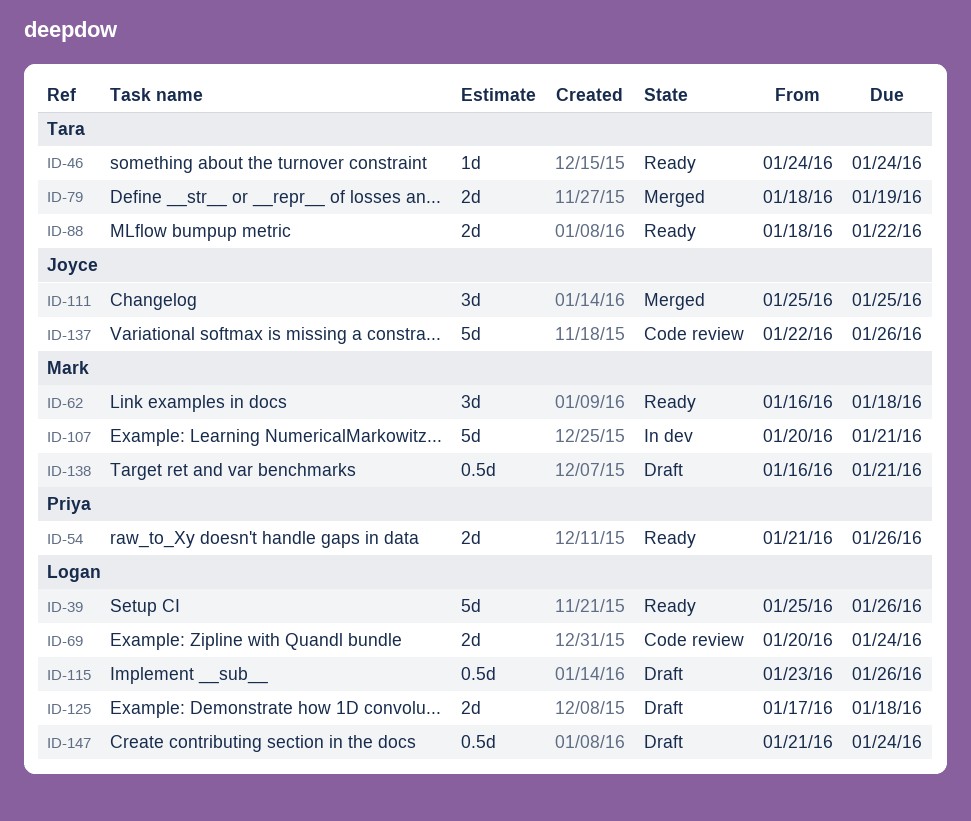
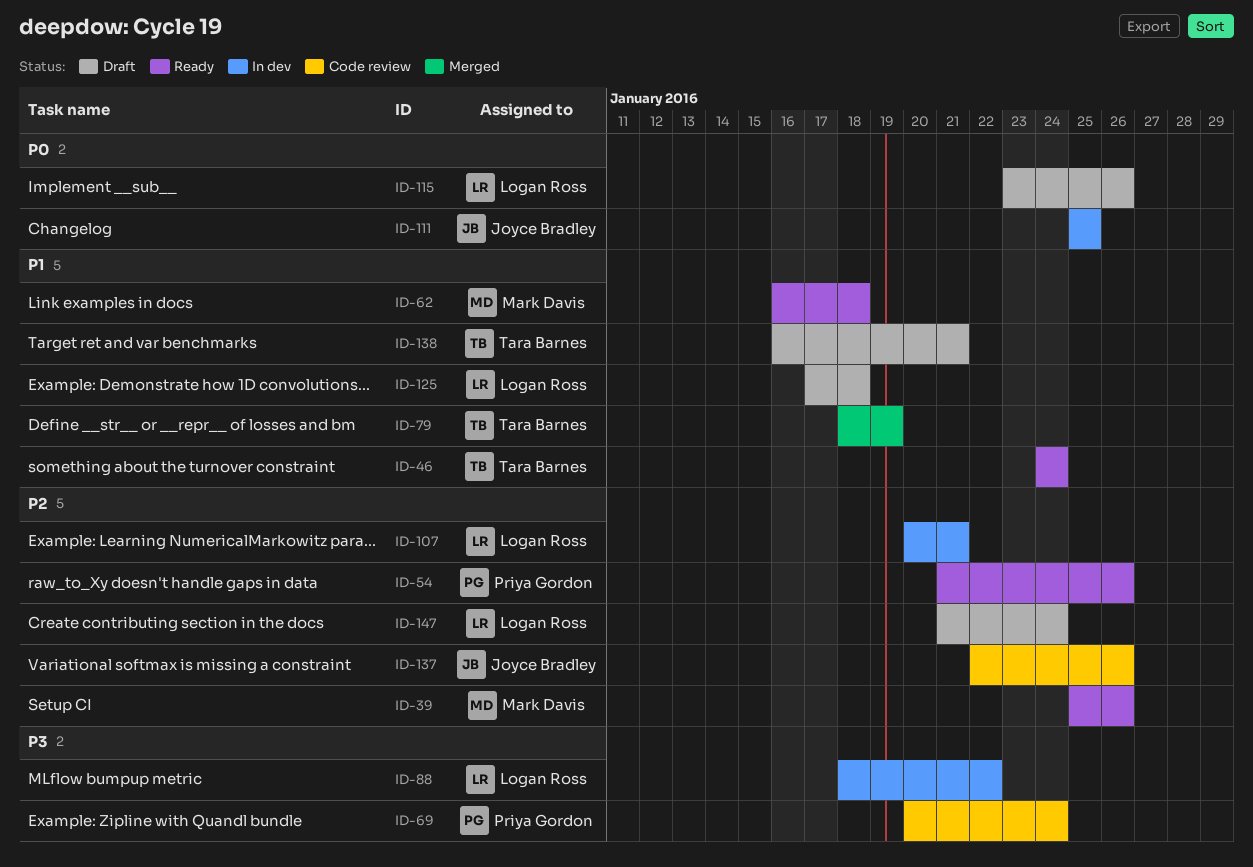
ID-39, owner: Logan Ross -> Mark Davis
ID-69, owner: Logan Ross -> Priya Gordon
ID-88, status: Ready -> In dev
ID-88, owner: Tara Barnes -> Logan Ross
ID-107, owner: Mark Davis -> Logan Ross
ID-111, status: Merged -> In dev
ID-138, owner: Mark Davis -> Tara Barnes

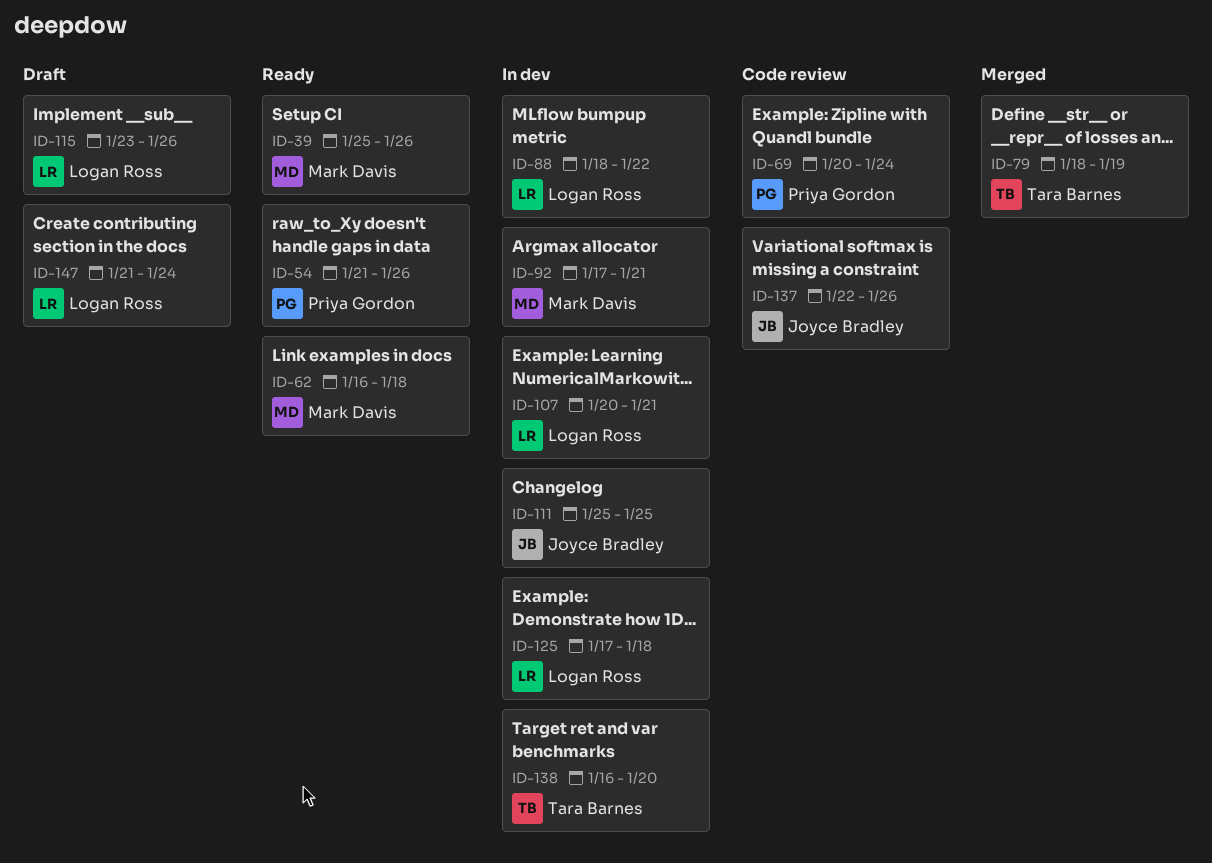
ID-46: present -> none
ID-92: none -> present
ID-125, status: Draft -> In dev
ID-138, status: Draft -> In dev
ID-138, due: Jan 21 -> Jan 20

